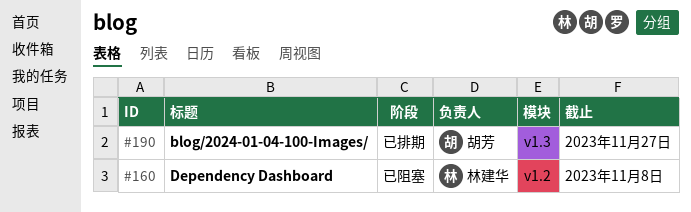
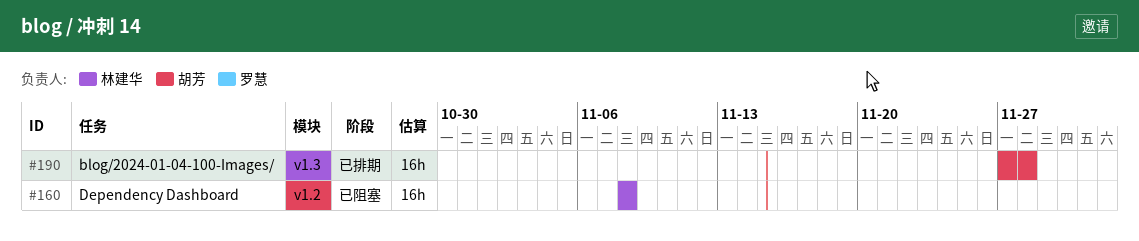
#190, due: Nov 27 -> Nov 28

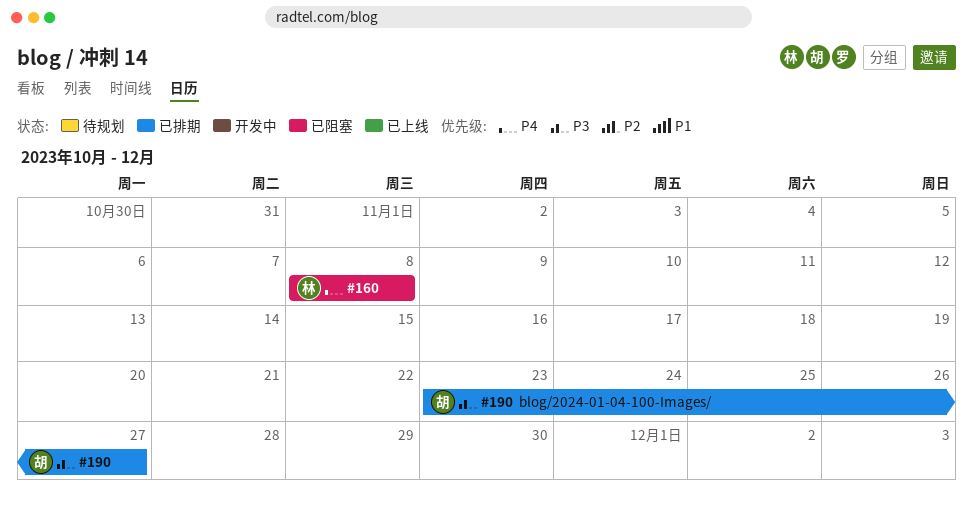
#190, start: Nov 27 -> Nov 23
#190, due: Nov 28 -> Nov 27

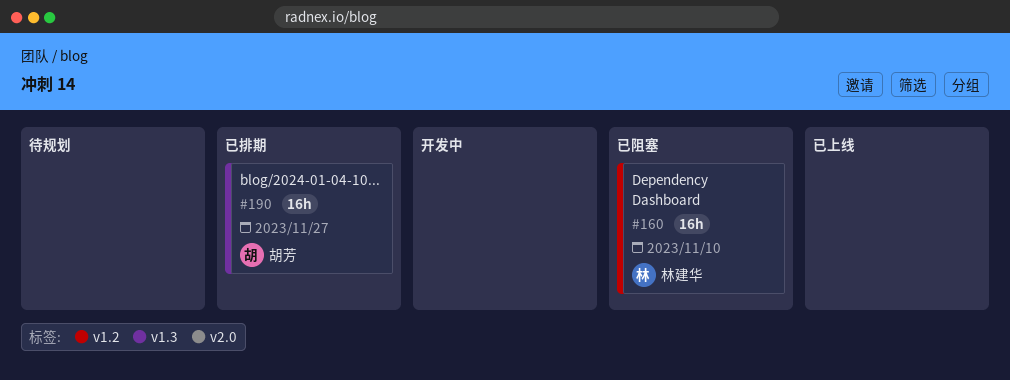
#160, due: Nov 8 -> Nov 10

